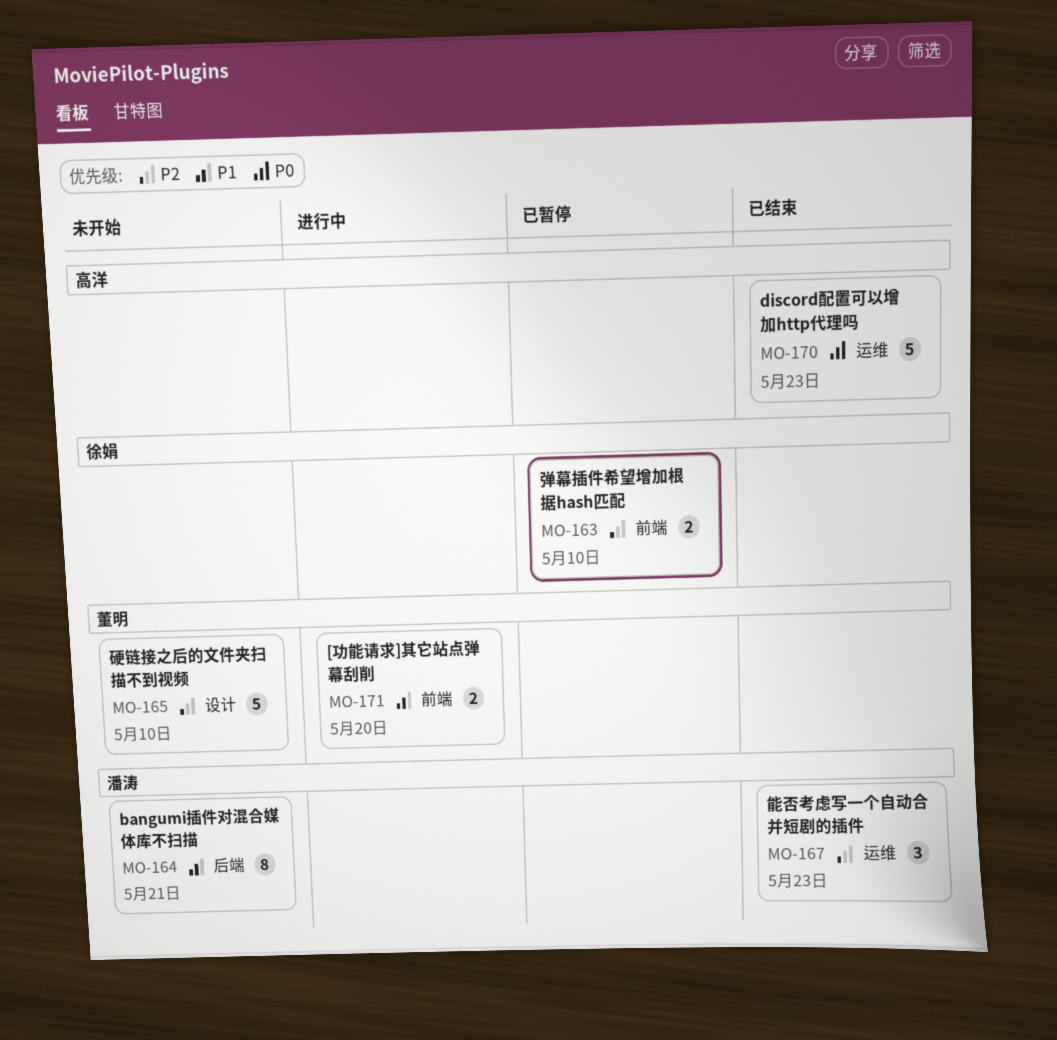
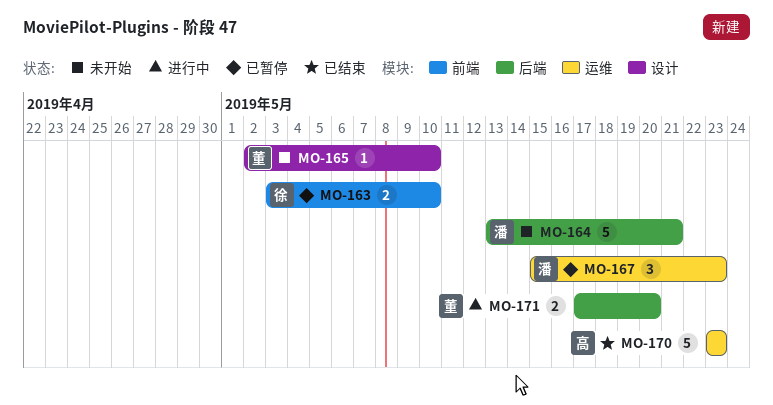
MO-164, estimate: 8 -> 5
MO-165, estimate: 5 -> 1
MO-167, status: 已结束 -> 已暂停
MO-171, label: 前端 -> 后端

